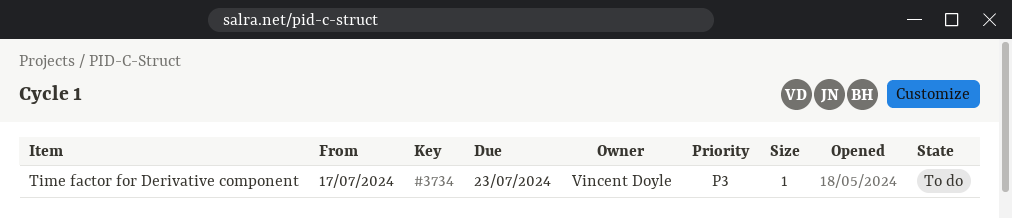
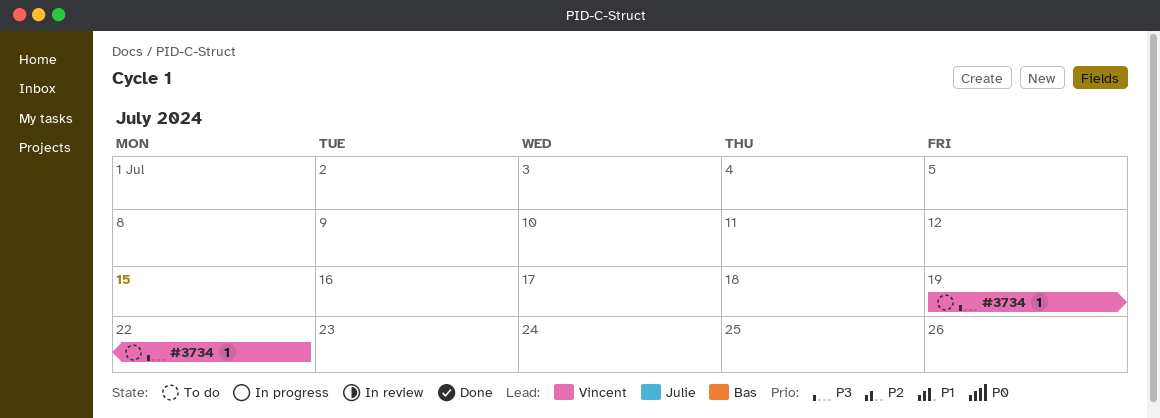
#3734, start: Jul 17 -> Jul 19
#3734, due: Jul 23 -> Jul 22

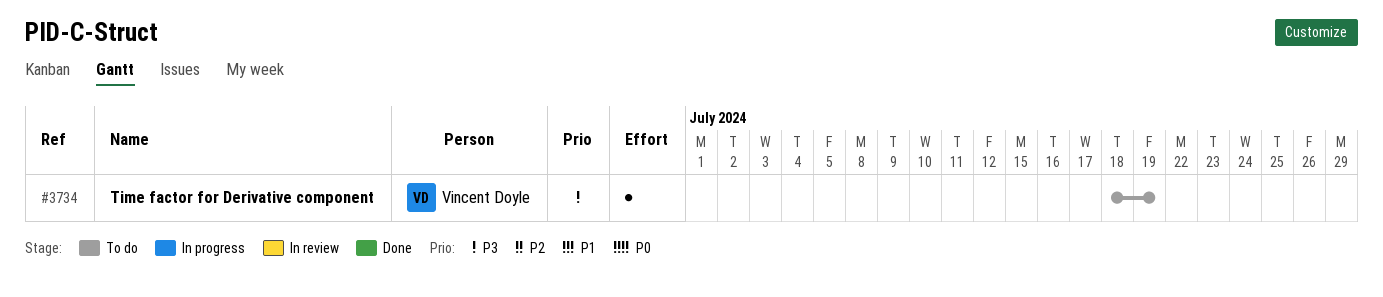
#3734, start: Jul 19 -> Jul 18
#3734, due: Jul 22 -> Jul 19

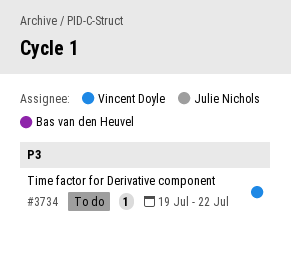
#3734, start: Jul 18 -> Jul 19
#3734, due: Jul 19 -> Jul 22

